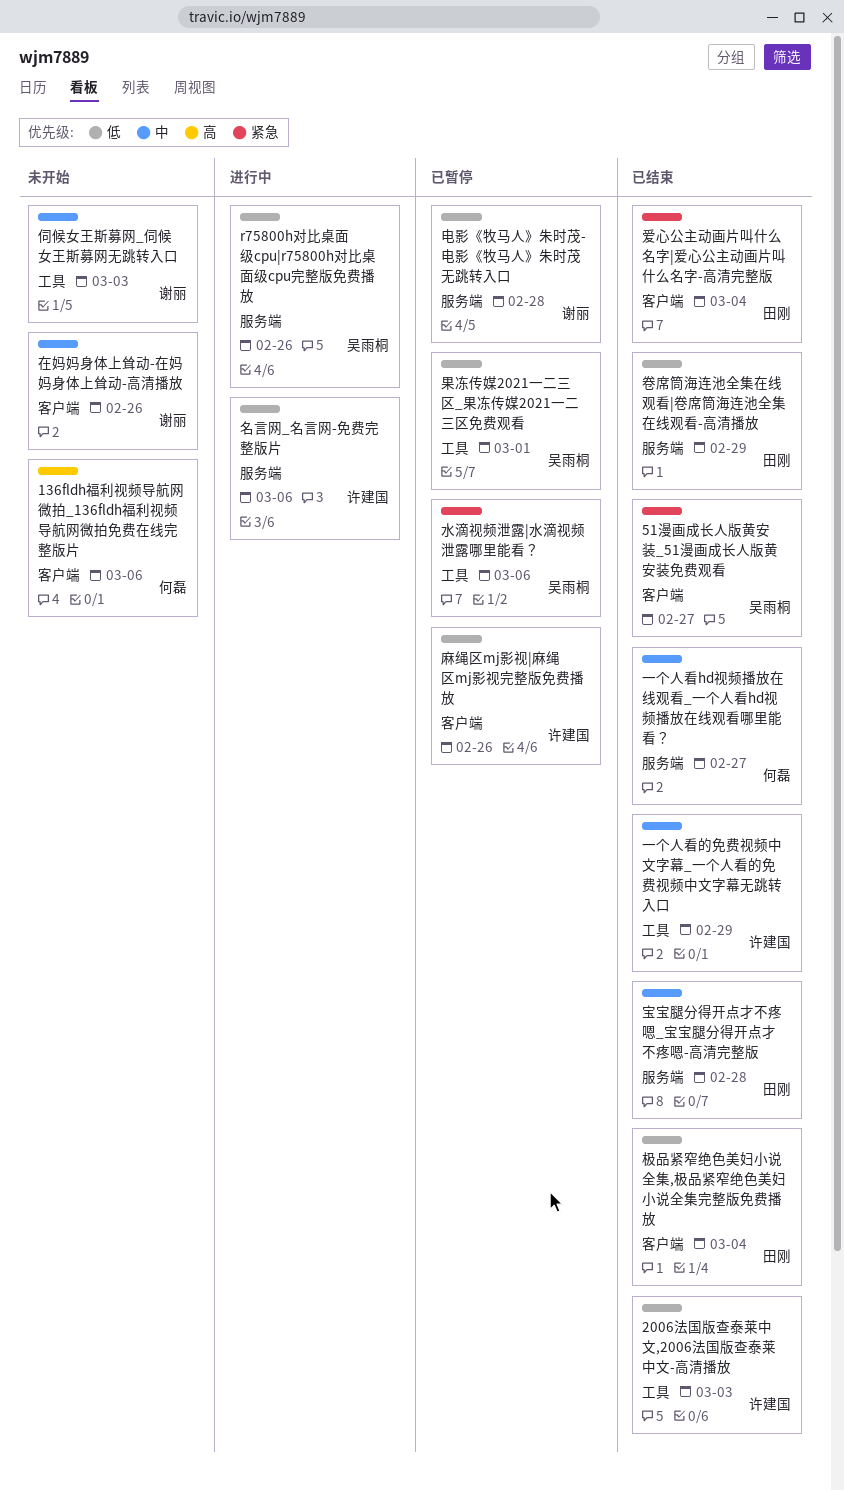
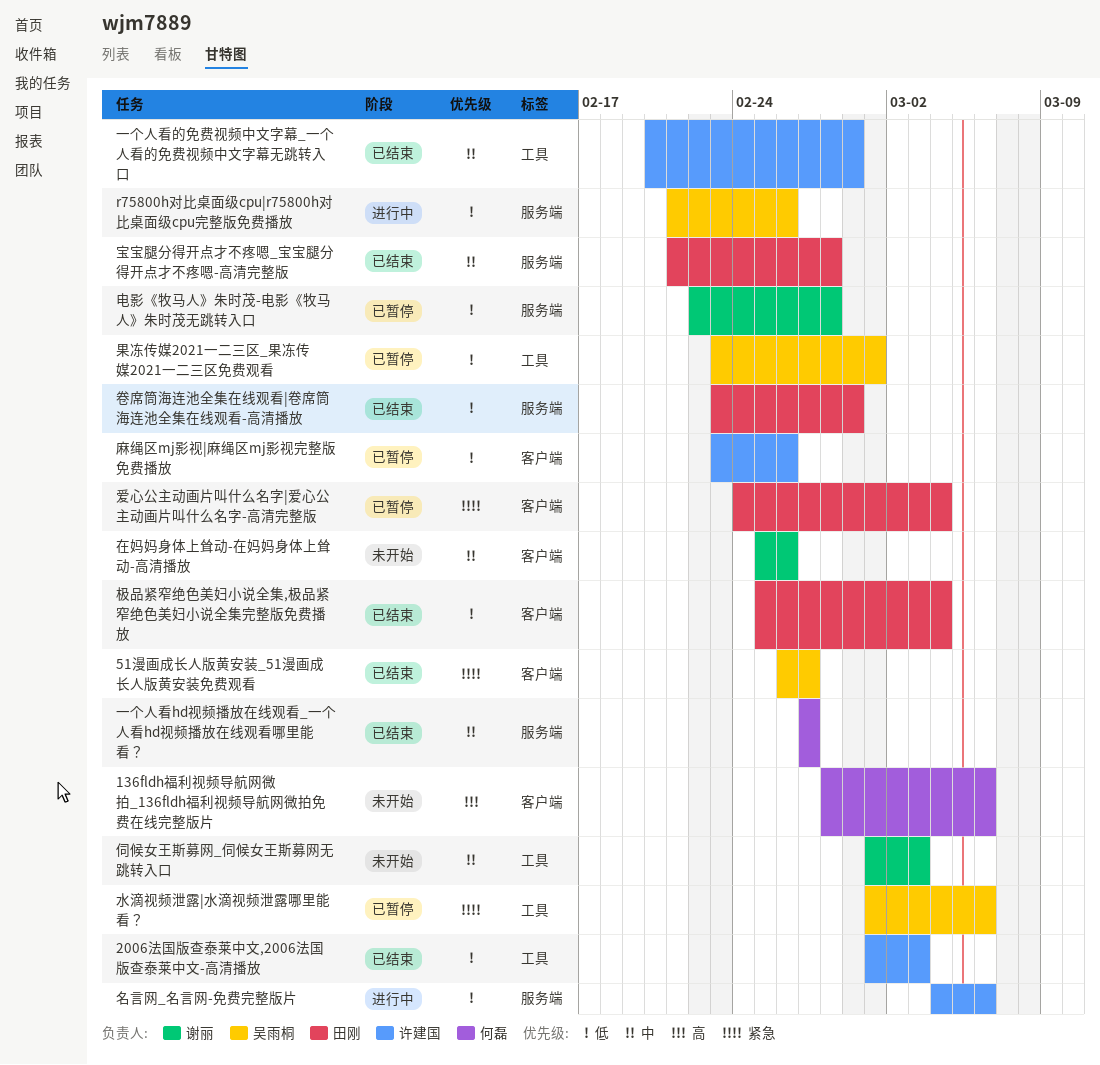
爱心公主动画片叫什么名字|爱心公主动画片叫什么名字-高清完整版, status: 已结束 -> 已暂停

